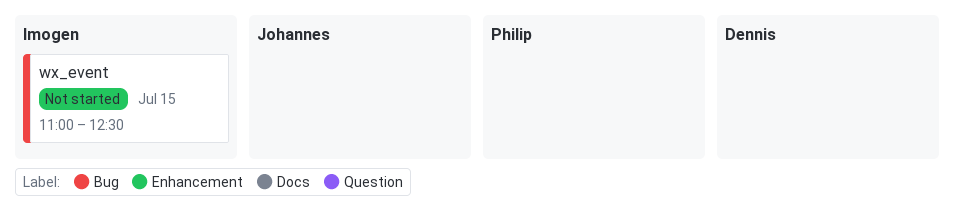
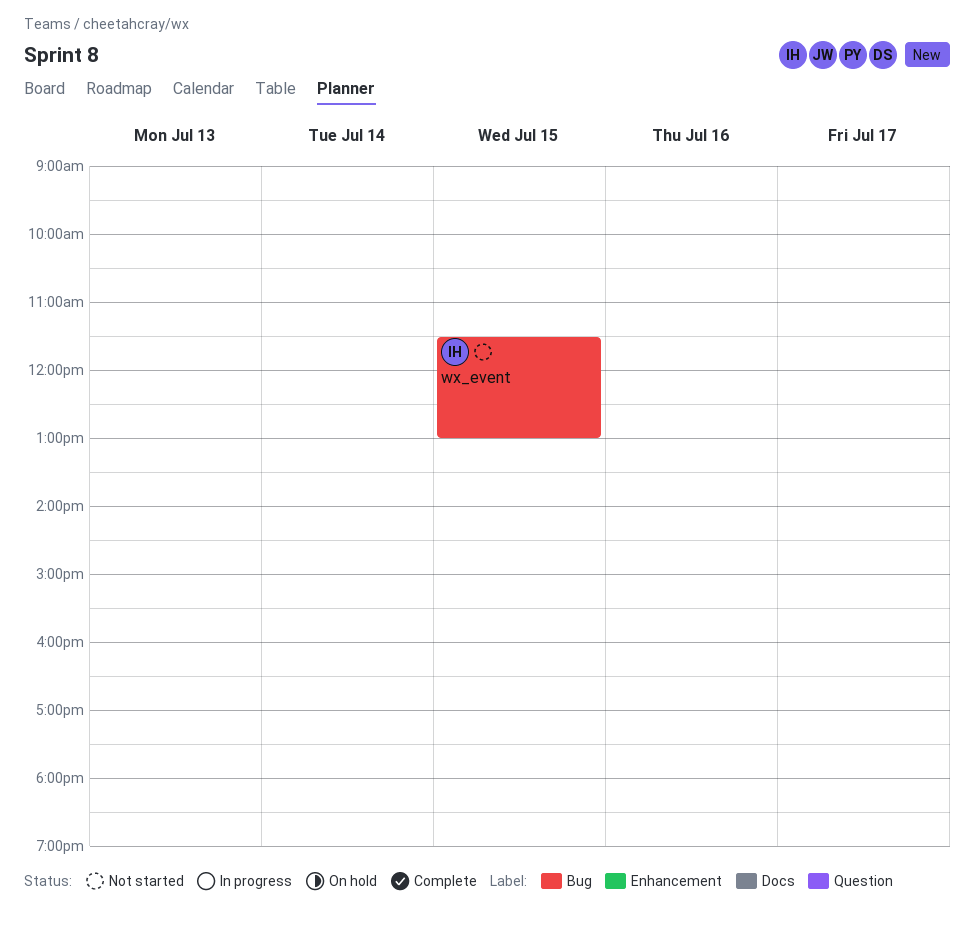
wx_event, begins: 11:00 -> 11:30
wx_event, ends: 12:30 -> 13:00

